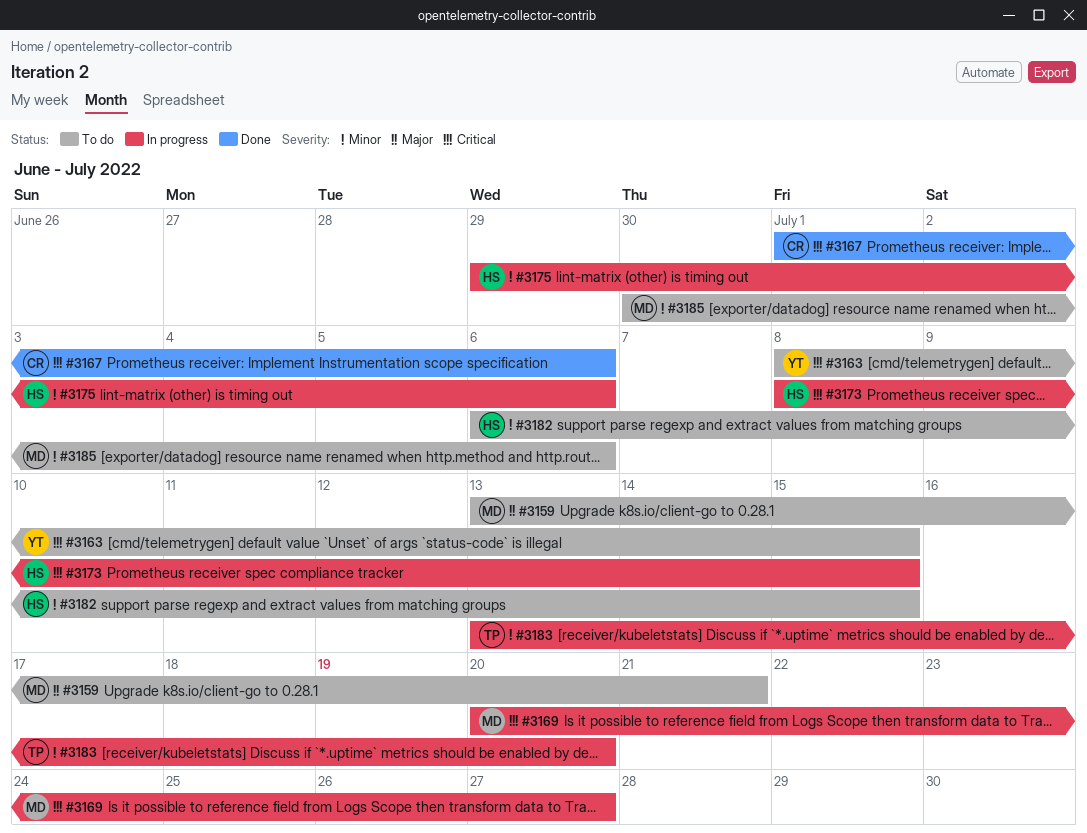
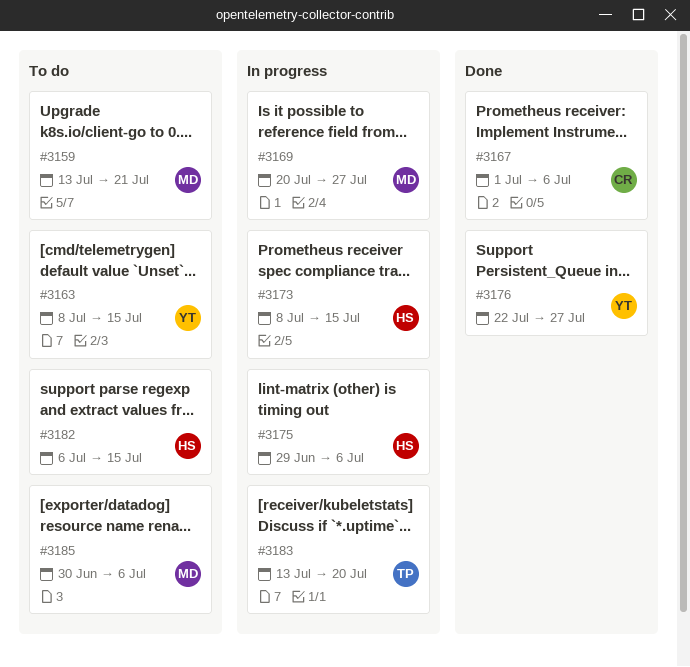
#3176: none -> present

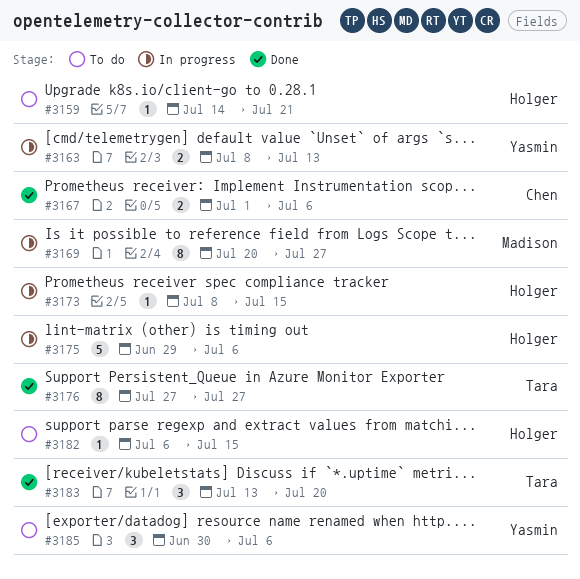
#3159, owner: Madison -> Holger
#3159, start: Jul 13 -> Jul 14
#3163, status: To do -> In progress
#3163, due: Jul 15 -> Jul 13
#3176, owner: Yasmin -> Tara
#3176, start: Jul 22 -> Jul 27
#3183, status: In progress -> Done
#3185, owner: Madison -> Yasmin

